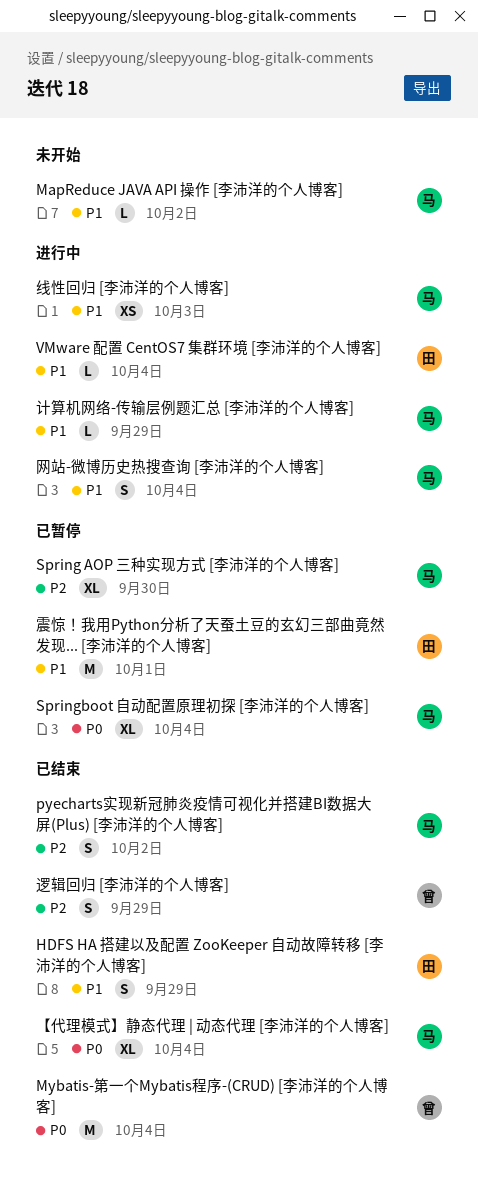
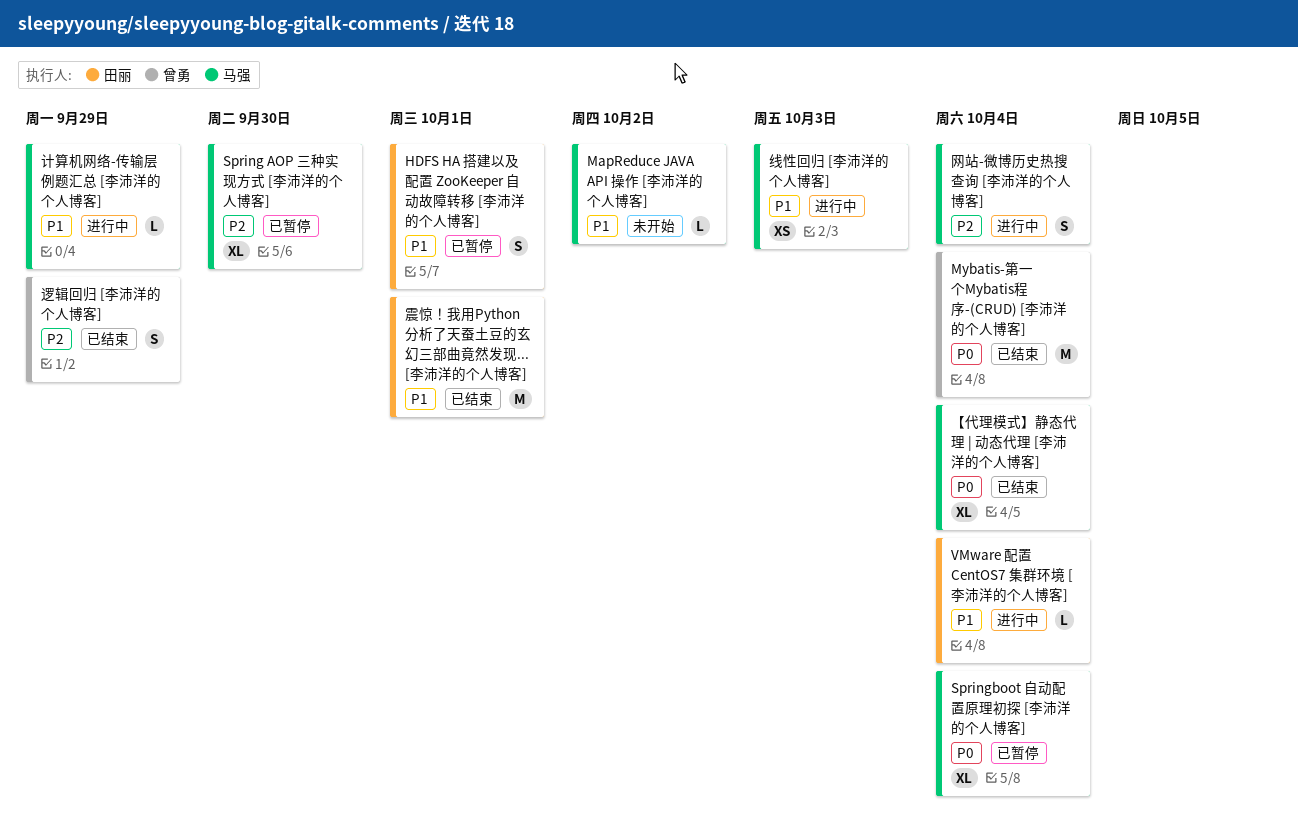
HDFS HA 搭建以及配置 ZooKeeper 自动故障转移 [李沛洋的个人博客], status: 已结束 -> 已暂停
HDFS HA 搭建以及配置 ZooKeeper 自动故障转移 [李沛洋的个人博客], due: Sep 29 -> Oct 1
pyecharts实现新冠肺炎疫情可视化并搭建BI数据大屏(Plus) [李沛洋的个人博客]: present -> none
网站-微博历史热搜查询 [李沛洋的个人博客], priority: P1 -> P2
震惊！我用Python分析了天蚕土豆的玄幻三部曲竟然发现... [李沛洋的个人博客], status: 已暂停 -> 已结束

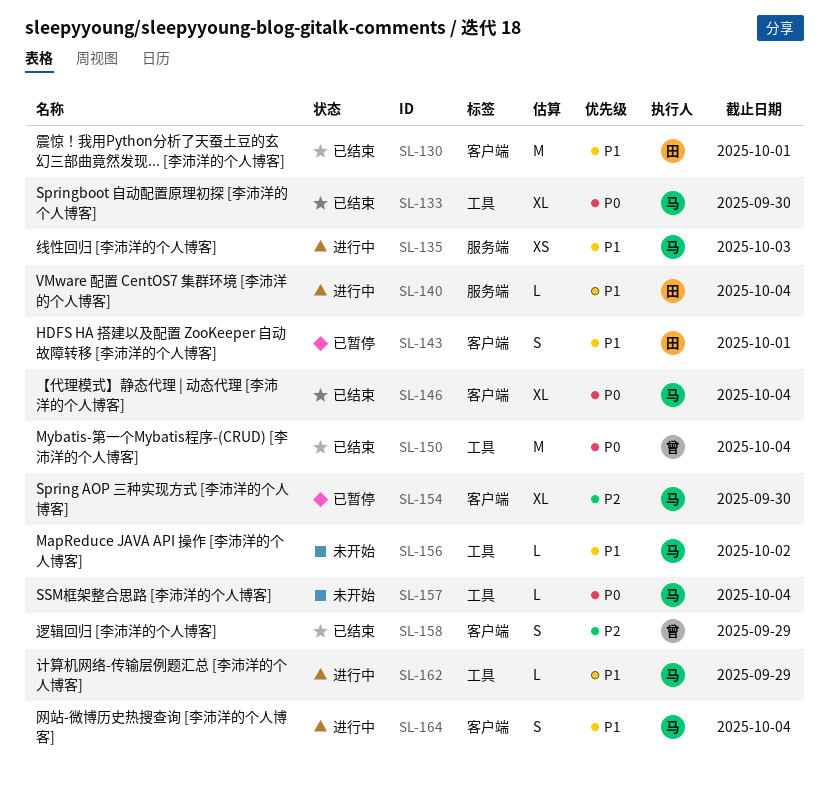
Springboot 自动配置原理初探 [李沛洋的个人博客], status: 已暂停 -> 已结束
Springboot 自动配置原理初探 [李沛洋的个人博客], due: Oct 4 -> Sep 30
SSM框架整合思路 [李沛洋的个人博客]: none -> present
网站-微博历史热搜查询 [李沛洋的个人博客], priority: P2 -> P1

